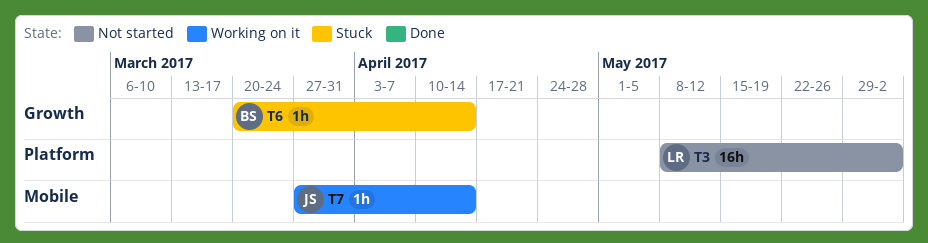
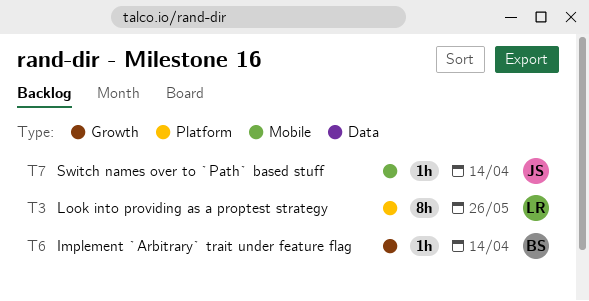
T3, estimate: 16h -> 8h
T3, due: Jun 2 -> May 26

